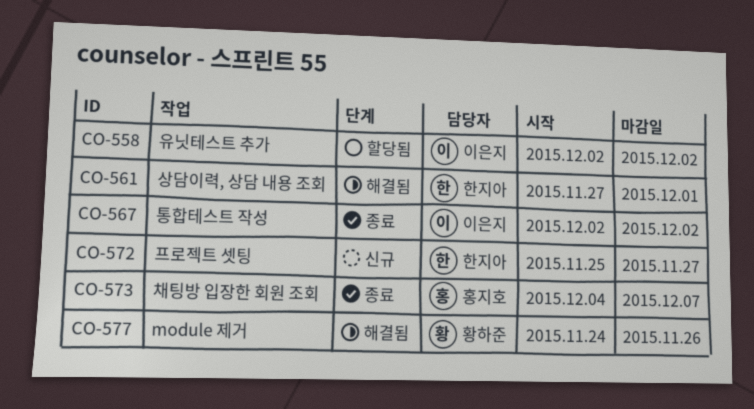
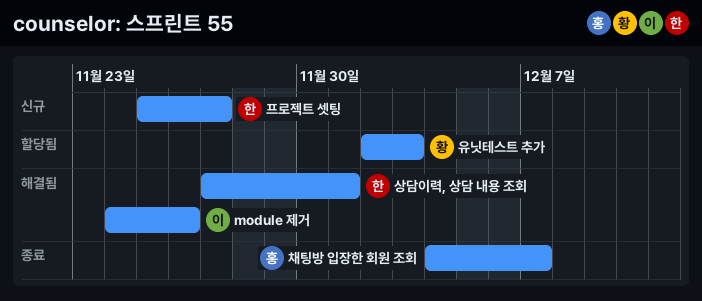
module 제거, owner: 황하준 -> 이은지
유닛테스트 추가, owner: 이은지 -> 황하준
유닛테스트 추가, due: Dec 2 -> Dec 3
통합테스트 작성: present -> none

